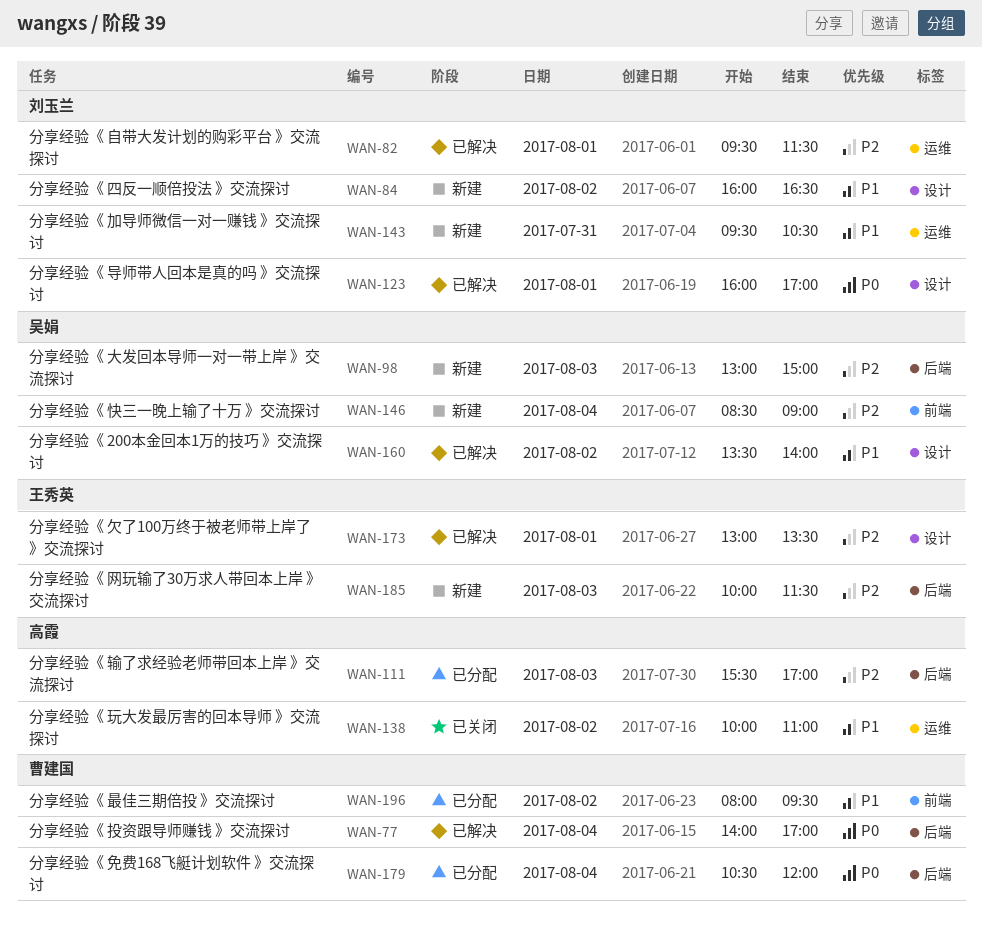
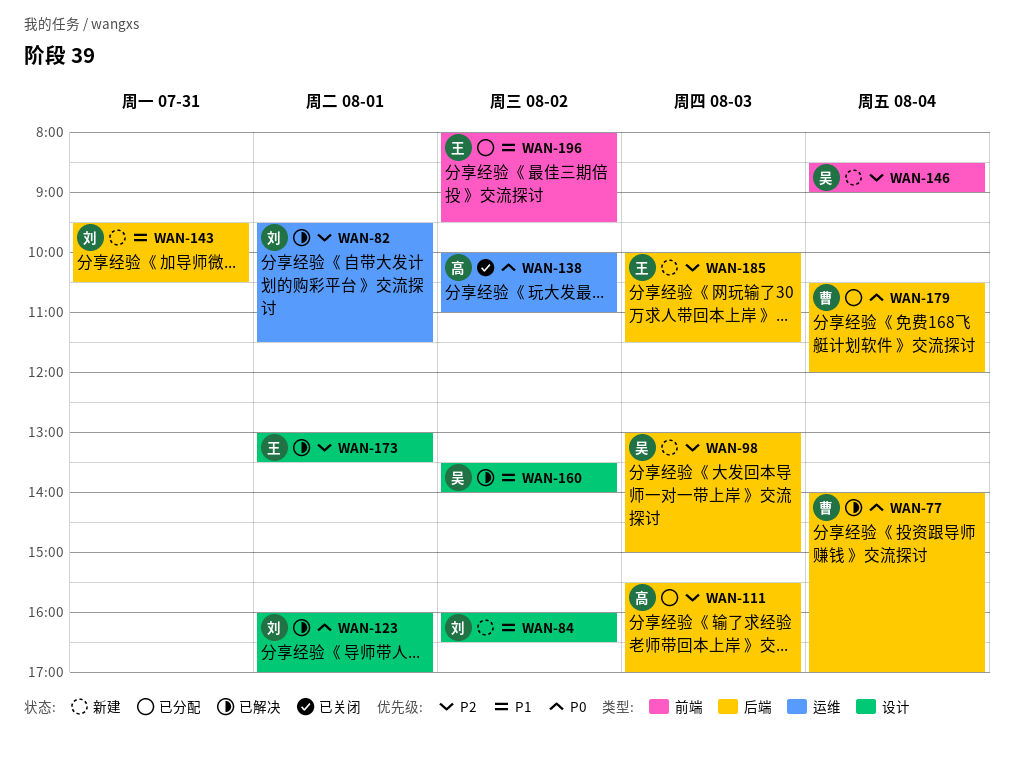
WAN-138, priority: P1 -> P0
WAN-143, label: 运维 -> 后端
WAN-196, owner: 曹建国 -> 王秀英

